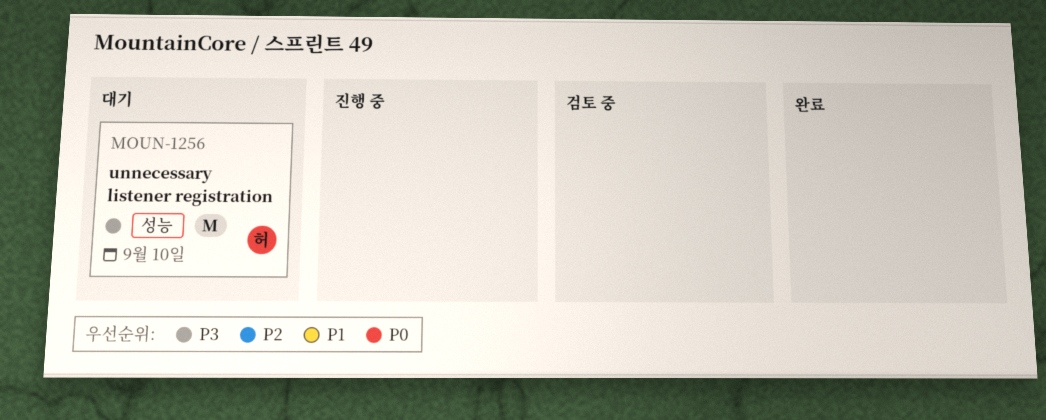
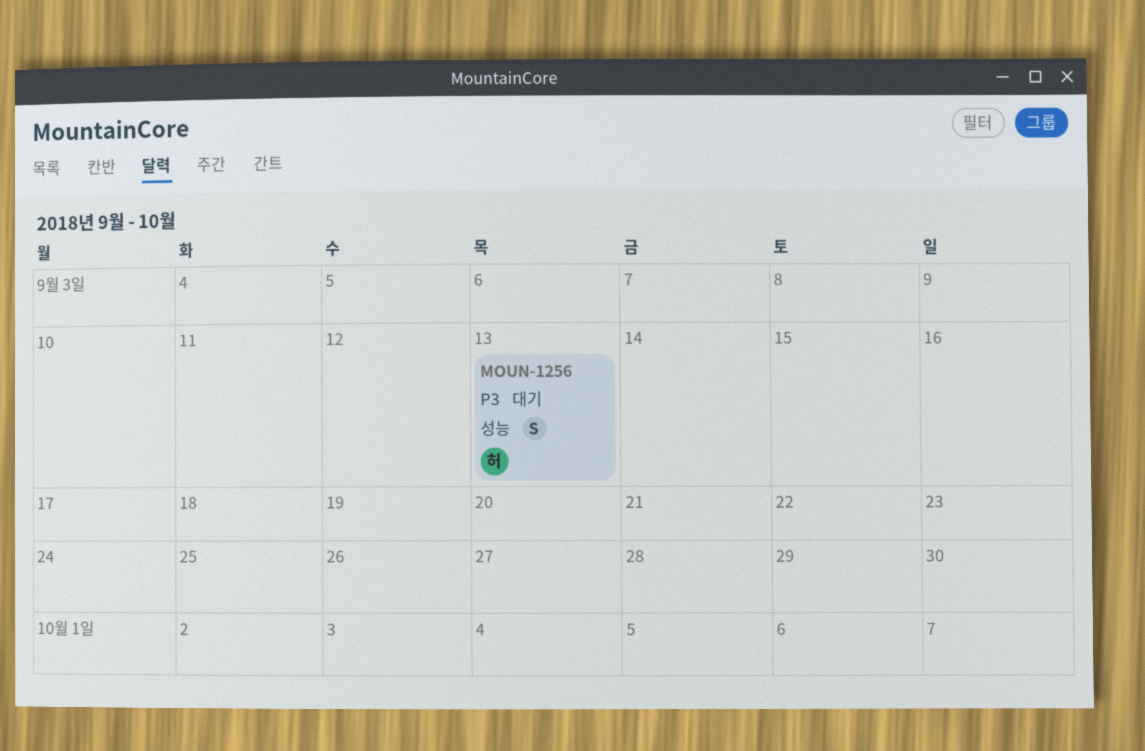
MOUN-1256, estimate: M -> S
MOUN-1256, due: Sep 10 -> Sep 13

